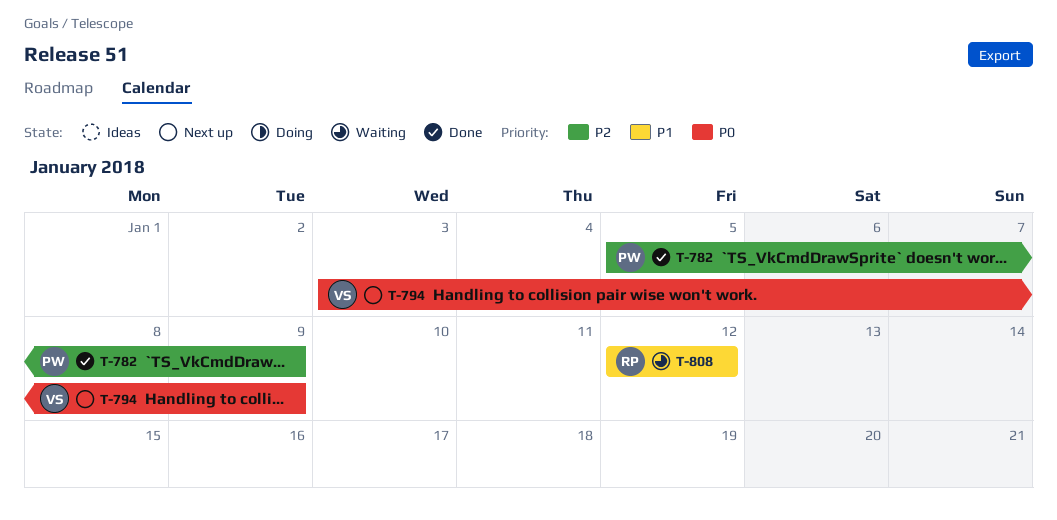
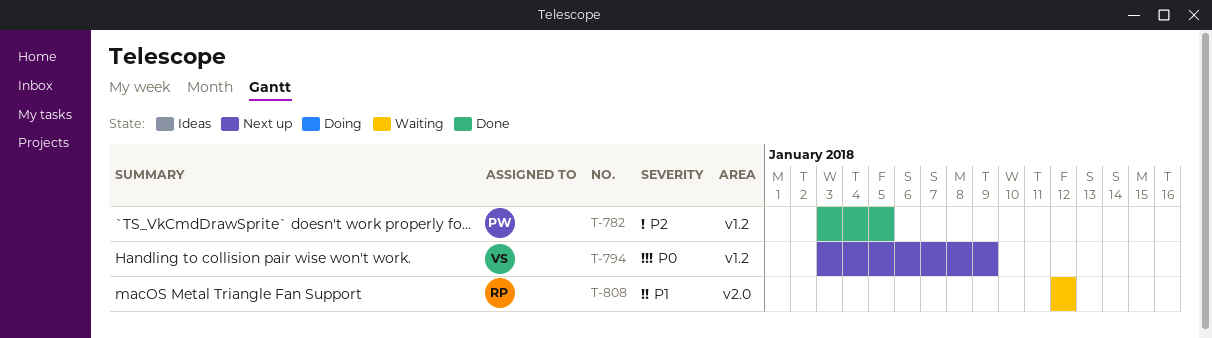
T-782, start: Jan 5 -> Jan 3
T-782, due: Jan 9 -> Jan 5

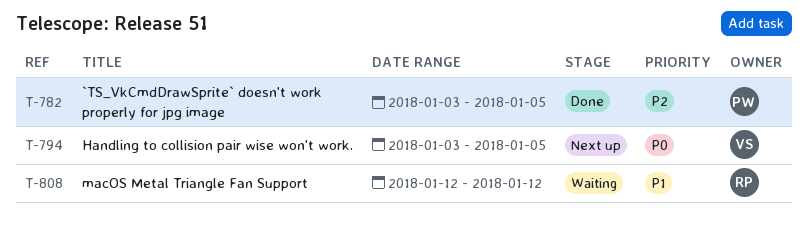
T-794, due: Jan 9 -> Jan 5

